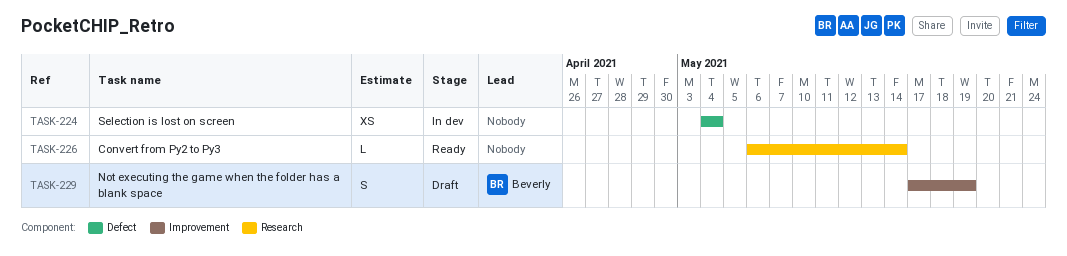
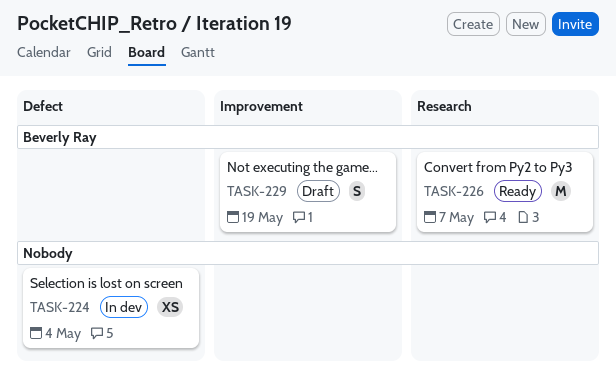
TASK-226, owner: none -> Beverly Ray
TASK-226, estimate: L -> M
TASK-226, due: May 14 -> May 7

